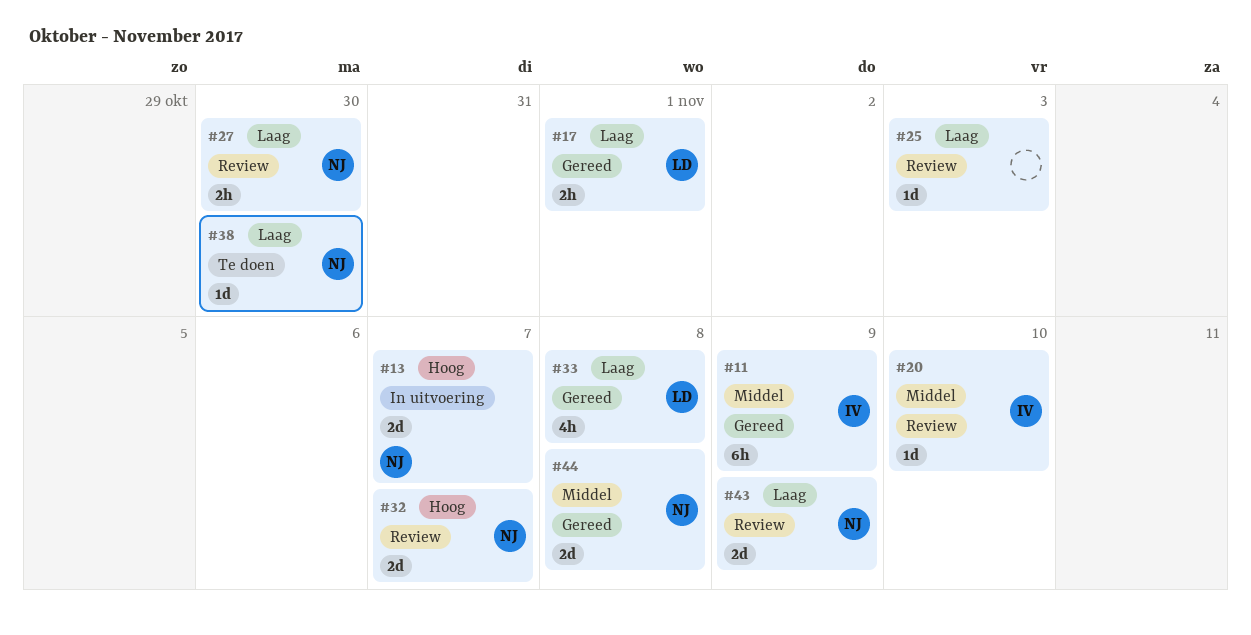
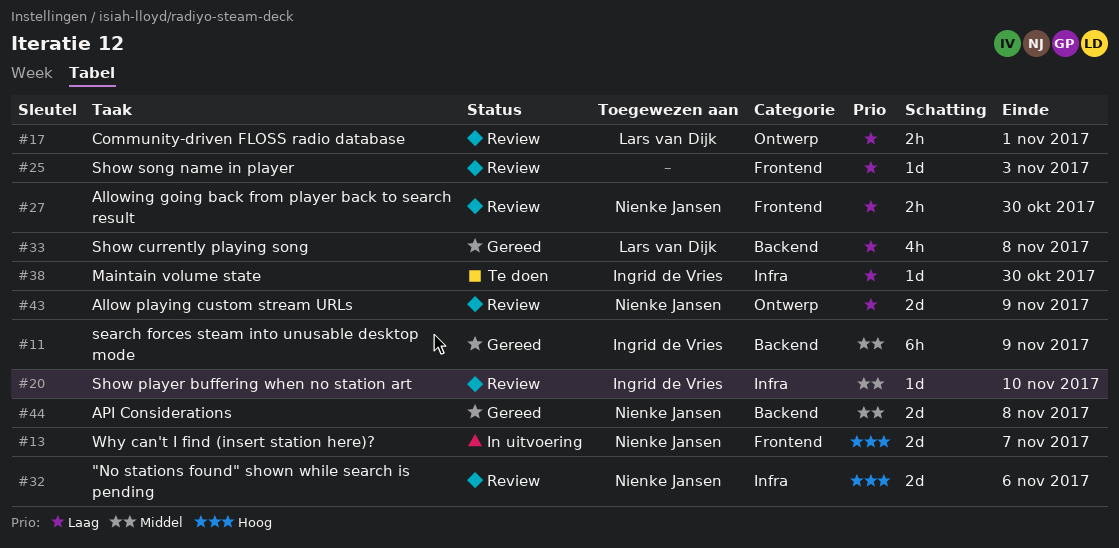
#17, status: Gereed -> Review
#32, due: Nov 7 -> Nov 6
#38, owner: Nienke Jansen -> Ingrid de Vries

